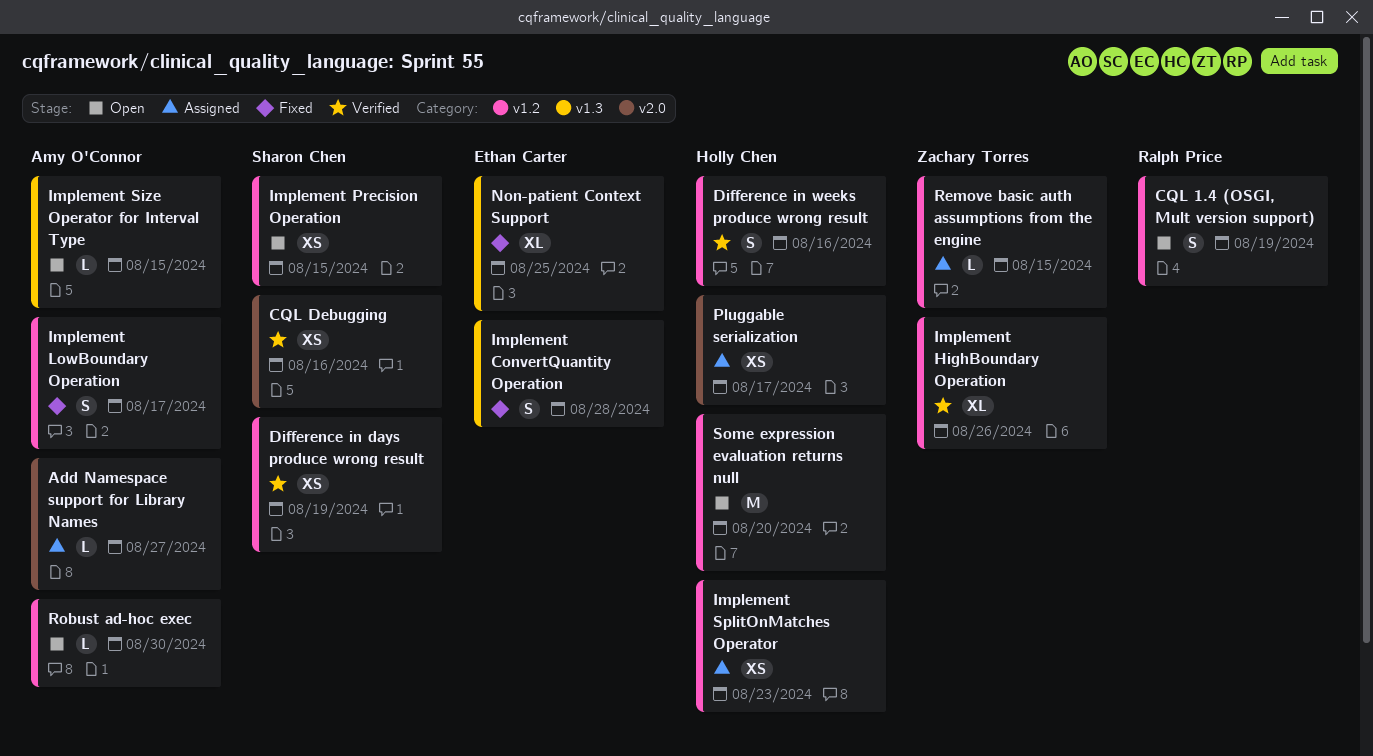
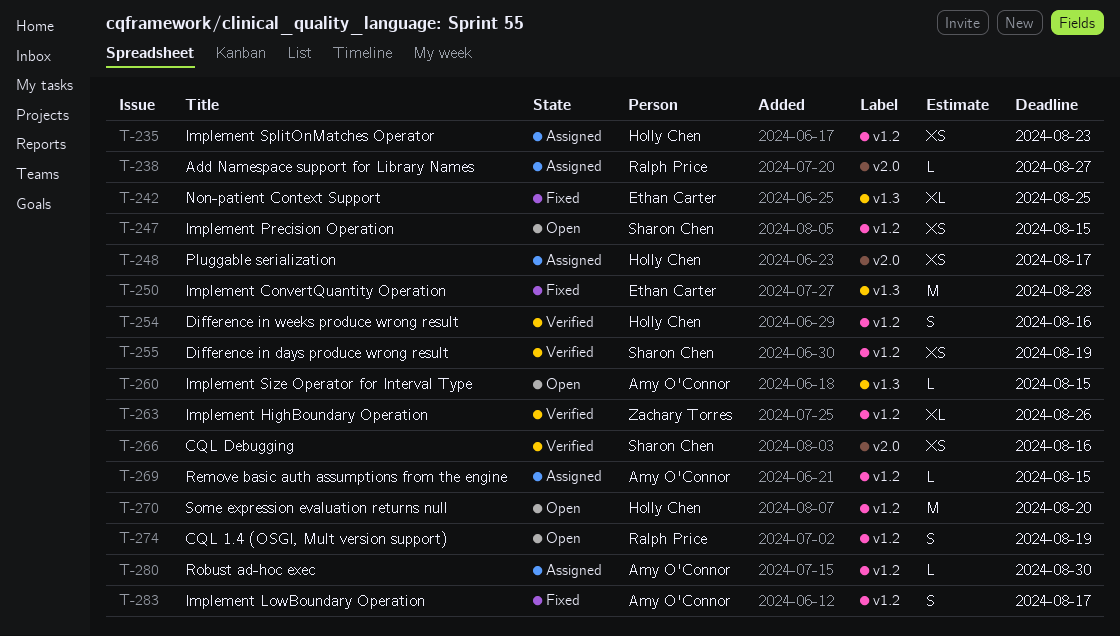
Add Namespace support for Library Names, owner: Amy O'Connor -> Ralph Price
Implement ConvertQuantity Operation, estimate: S -> M
Remove basic auth assumptions from the engine, owner: Zachary Torres -> Amy O'Connor
Robust ad-hoc exec, status: Open -> Assigned

